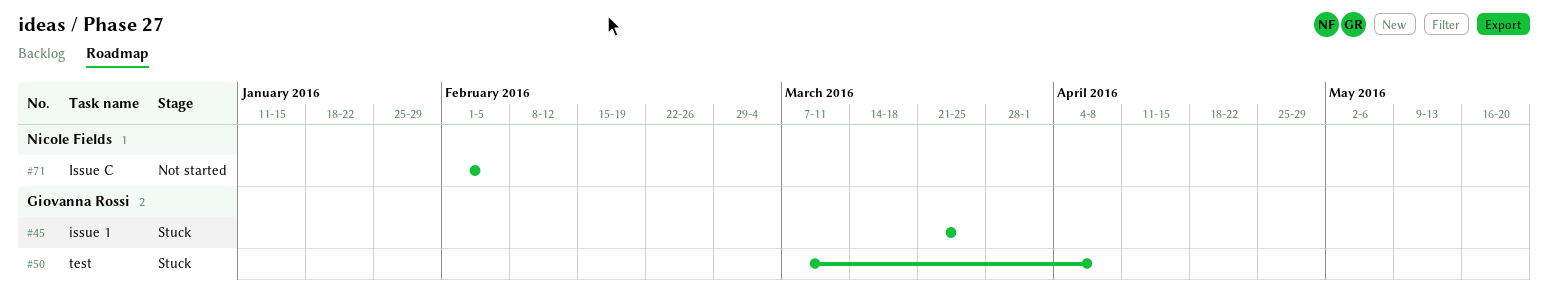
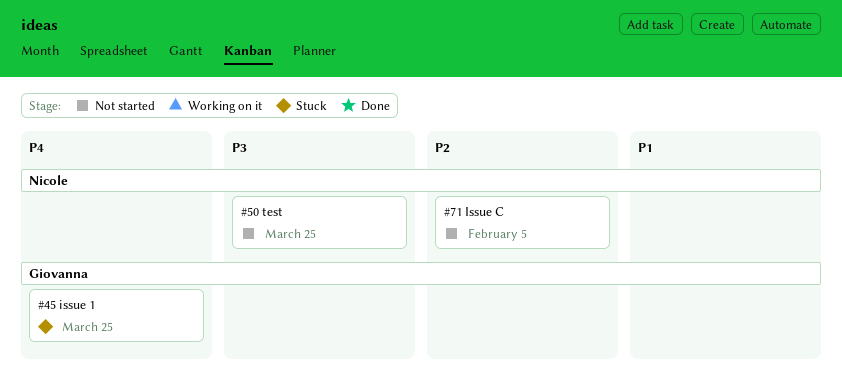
#50, status: Stuck -> Not started
#50, owner: Giovanna Rossi -> Nicole Fields
#50, due: Apr 8 -> Mar 25

